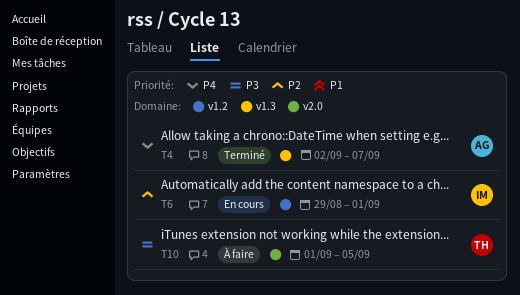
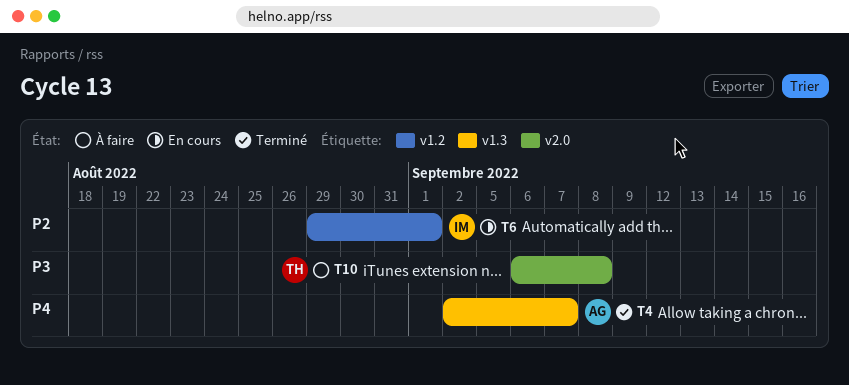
T10, start: Sep 1 -> Sep 6
T10, due: Sep 5 -> Sep 8

